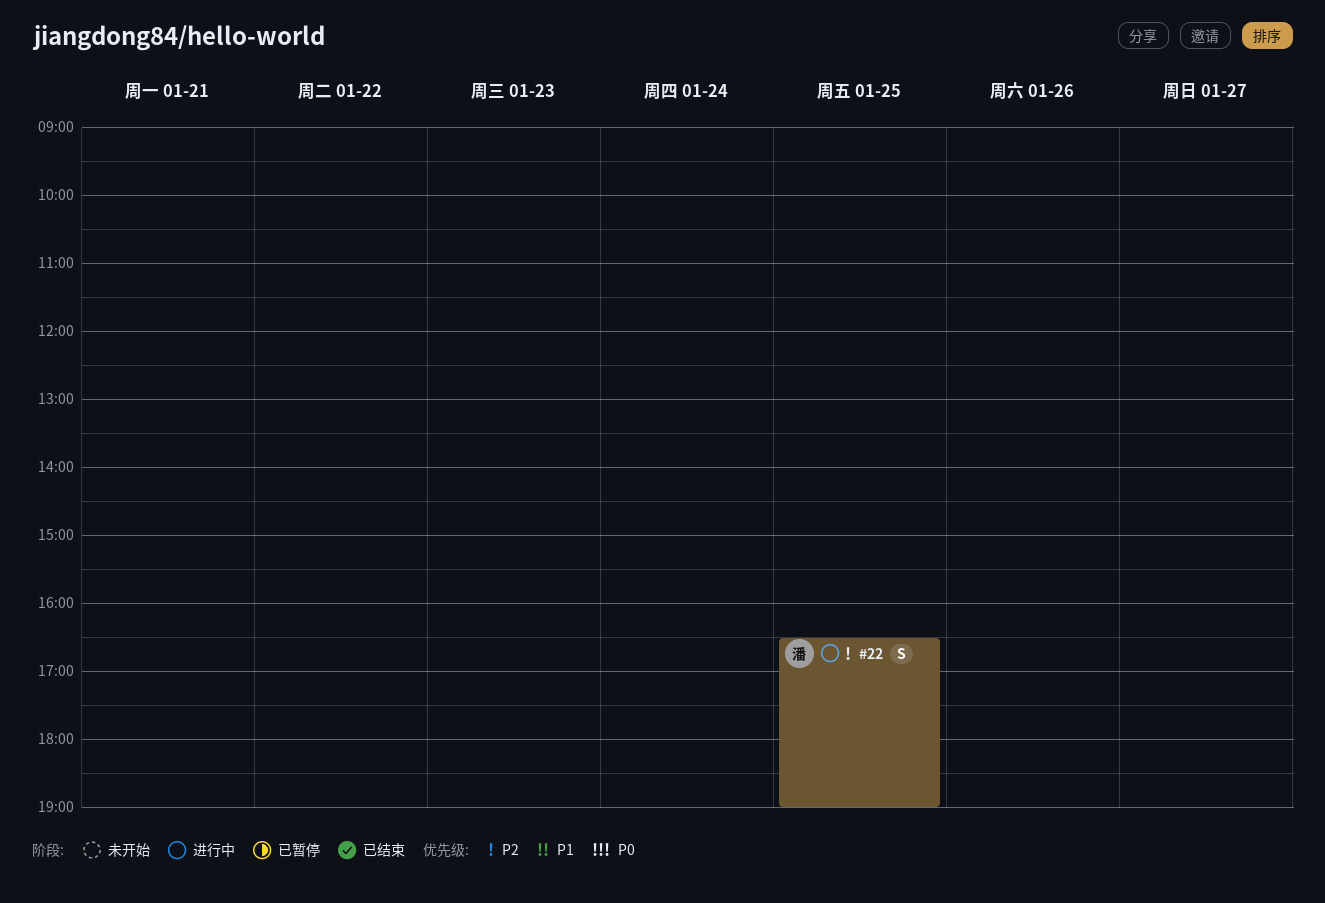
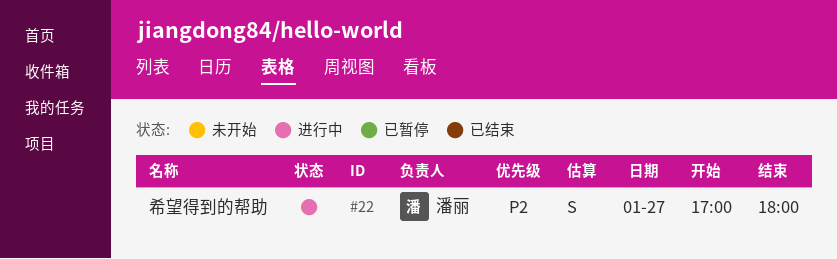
#22, day: Jan 25 -> Jan 27
#22, begins: 16:30 -> 17:00
#22, ends: 19:00 -> 18:00

